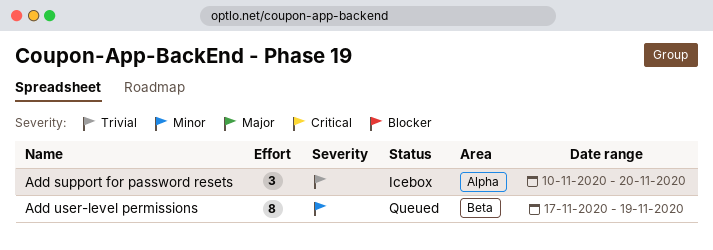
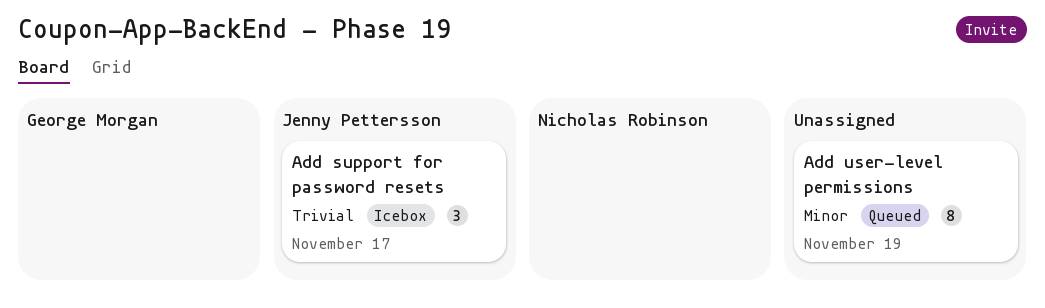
Add support for password resets, due: Nov 20 -> Nov 17

